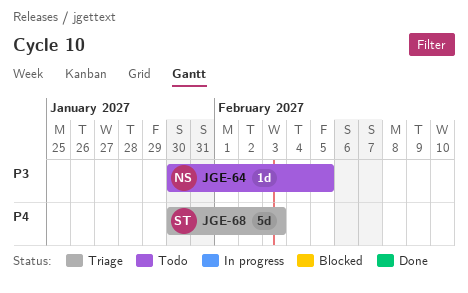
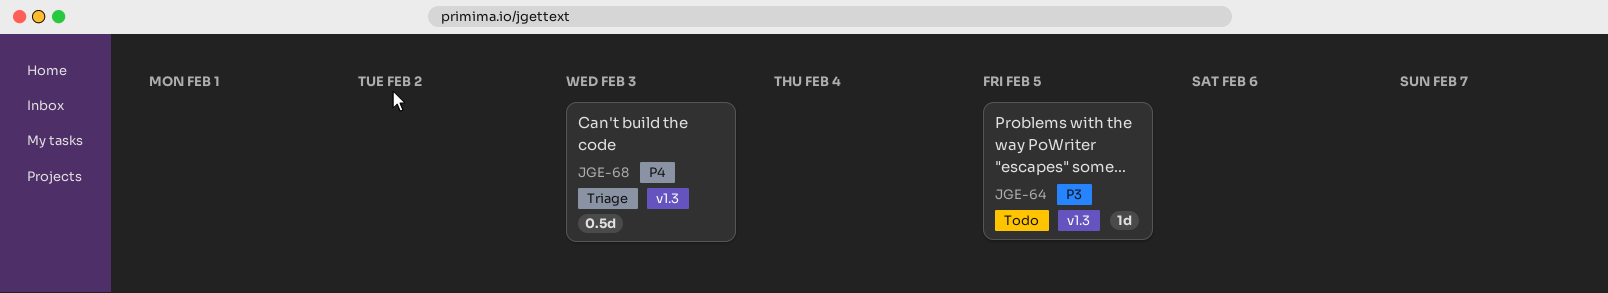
JGE-68, estimate: 5d -> 0.5d

